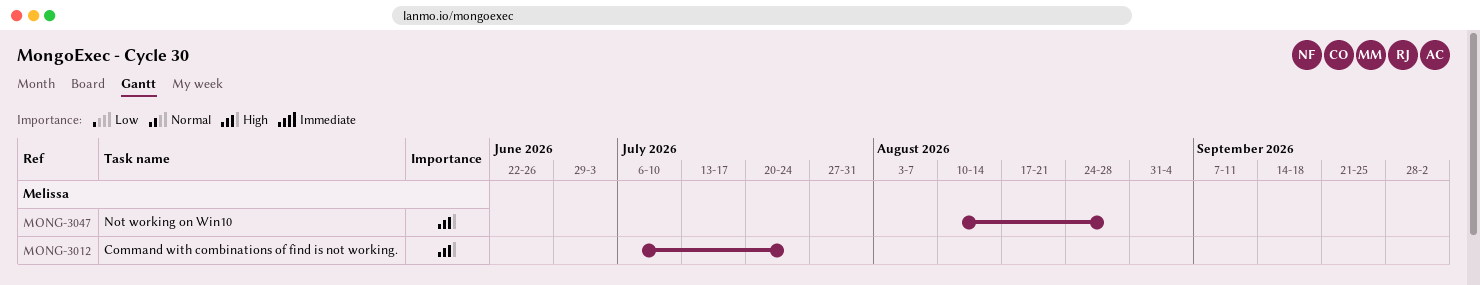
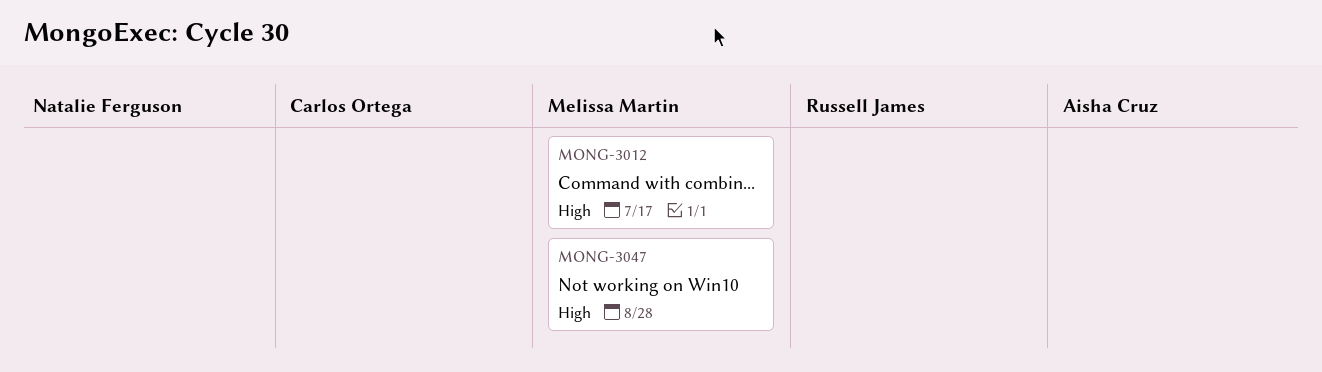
MONG-3012, due: Jul 24 -> Jul 17

